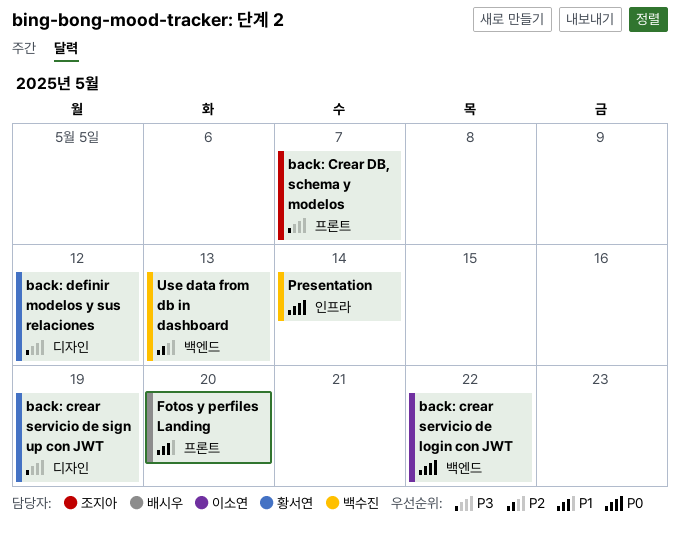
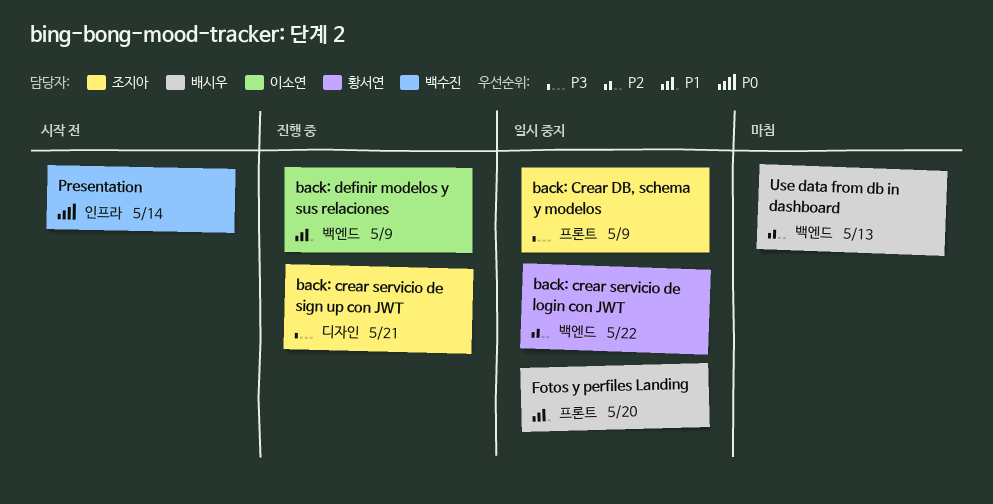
back: Crear DB, schema y modelos, due: May 7 -> May 9
back: crear servicio de login con JWT, owner: 이소연 -> 황서연
back: crear servicio de login con JWT, priority: P0 -> P2
back: crear servicio de sign up con JWT, owner: 황서연 -> 조지아
back: crear servicio de sign up con JWT, due: May 19 -> May 21
back: definir modelos y sus relaciones, owner: 황서연 -> 이소연
back: definir modelos y sus relaciones, priority: P3 -> P1
back: definir modelos y sus relaciones, label: 디자인 -> 백엔드
back: definir modelos y sus relaciones, due: May 12 -> May 9
Use data from db in dashboard, owner: 백수진 -> 배시우

